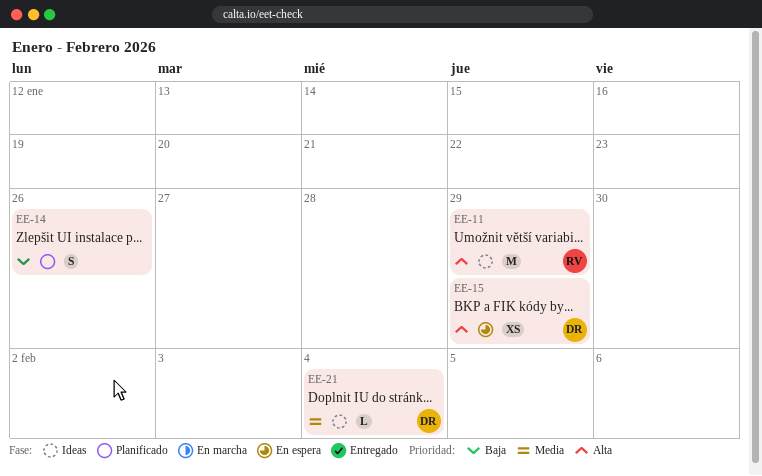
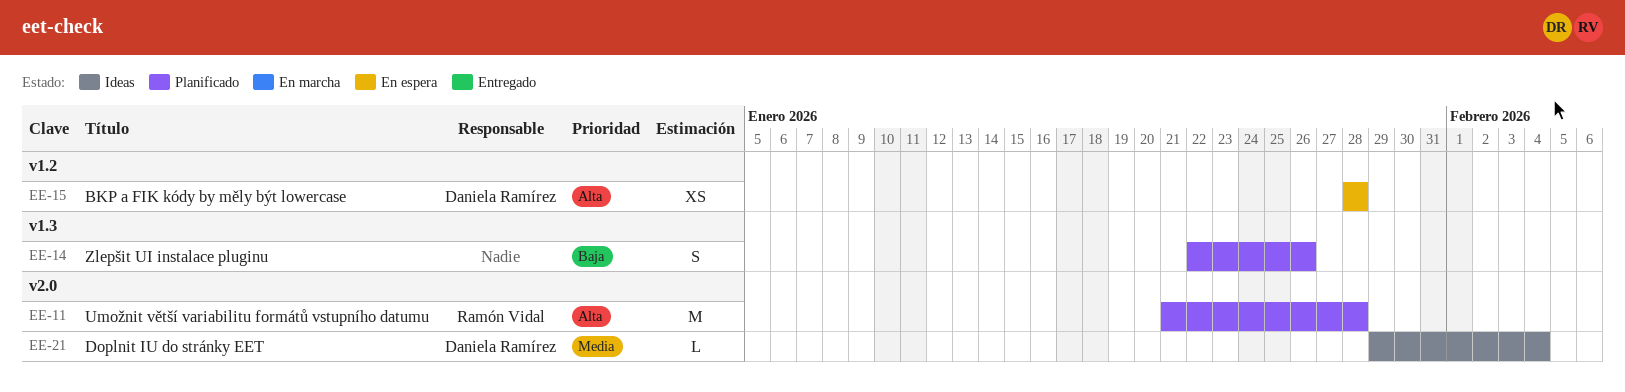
EE-11, status: Ideas -> Planificado
EE-11, due: Jan 29 -> Jan 28
EE-15, due: Jan 29 -> Jan 28

